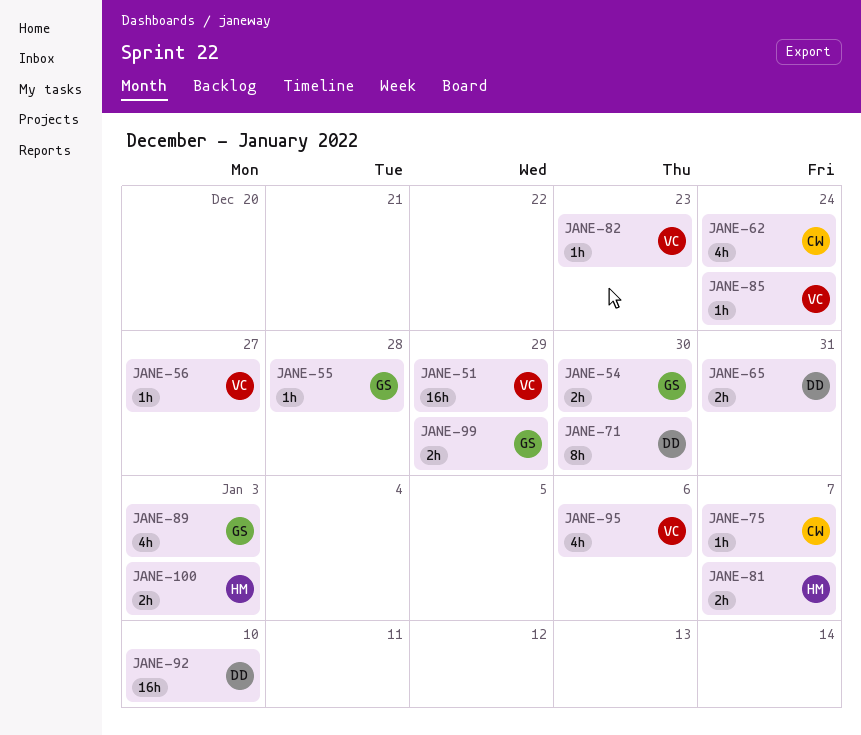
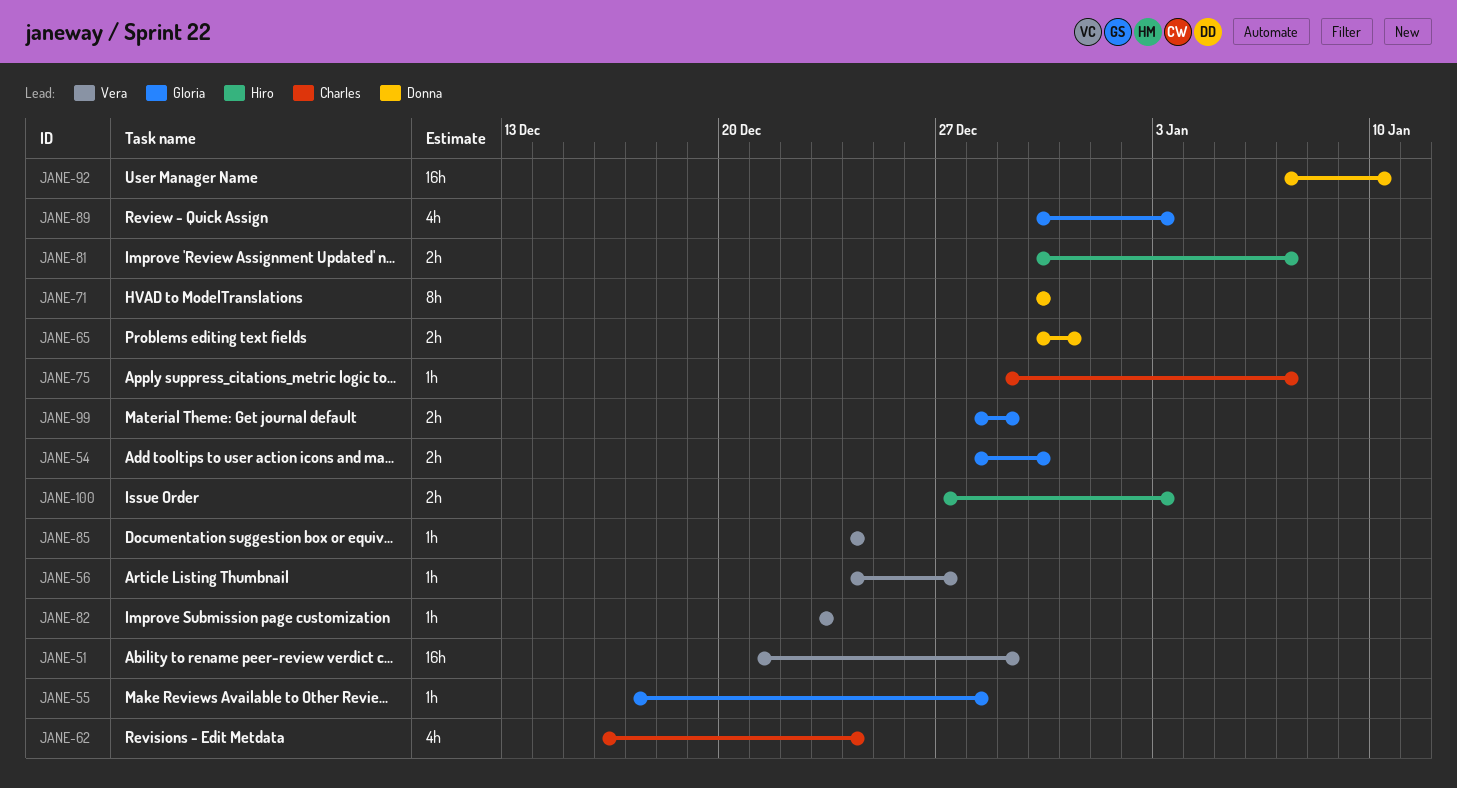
JANE-95: present -> none

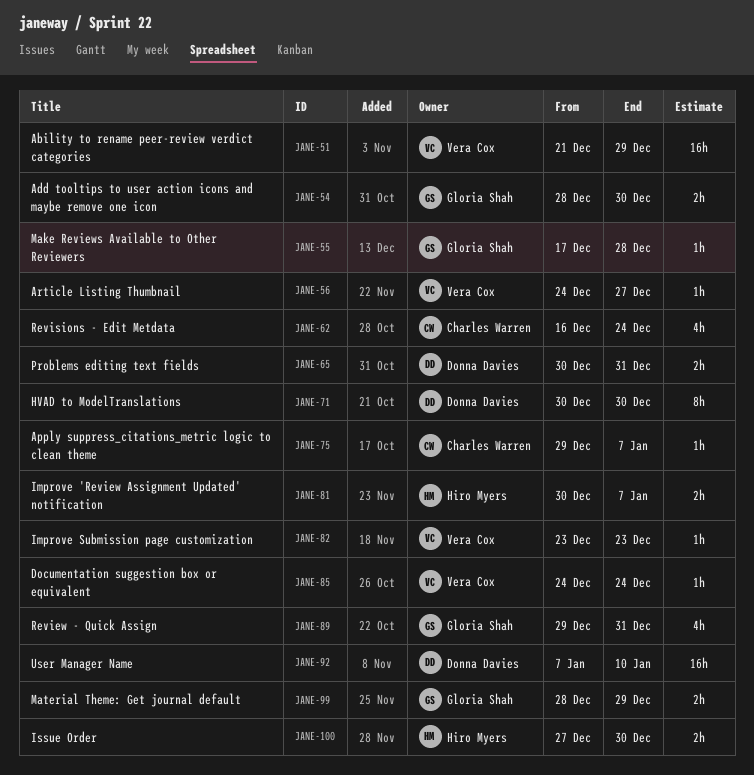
JANE-89, start: Dec 30 -> Dec 29
JANE-89, due: Jan 3 -> Dec 31
JANE-100, due: Jan 3 -> Dec 30

